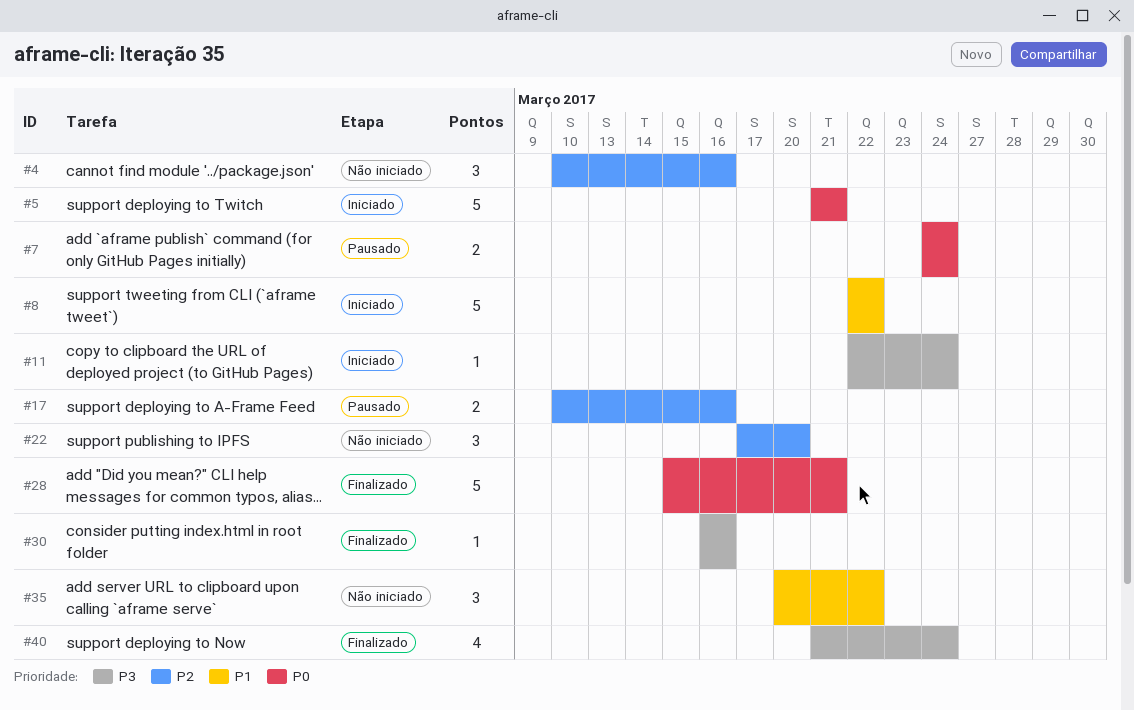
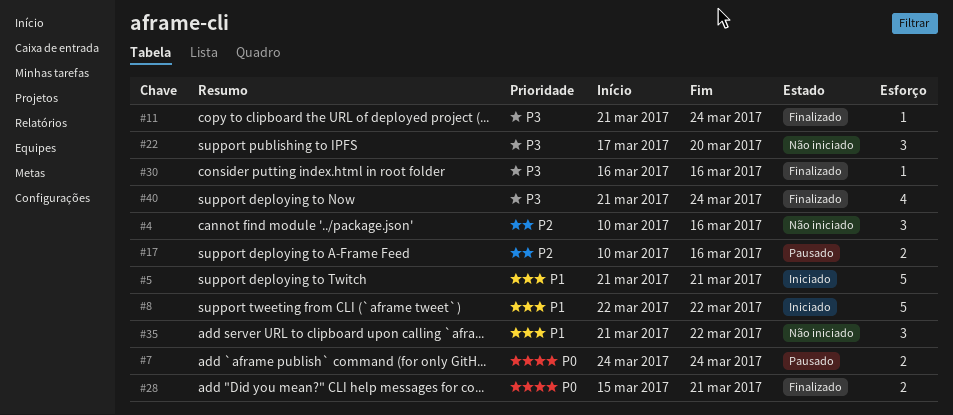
#5, priority: P0 -> P1
#11, status: Iniciado -> Finalizado
#11, start: Mar 22 -> Mar 21
#22, priority: P2 -> P3
#28, estimate: 5 -> 2
#35, start: Mar 20 -> Mar 21

